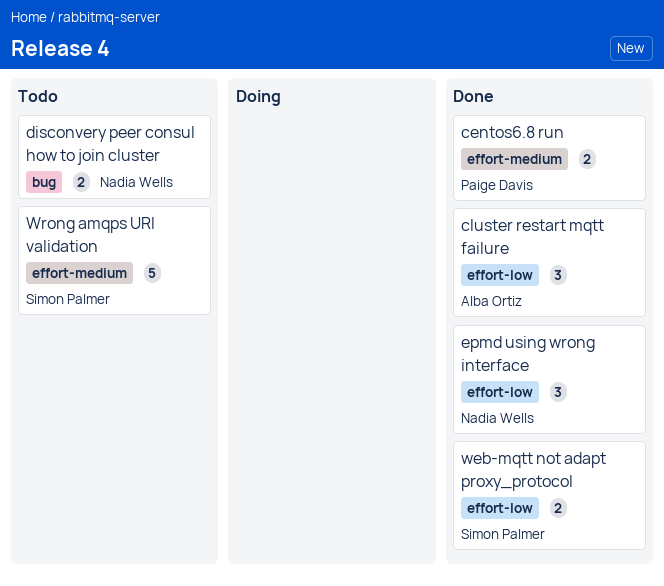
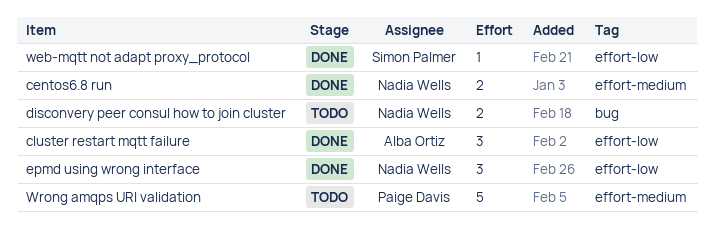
centos6.8 run, owner: Paige Davis -> Nadia Wells
web-mqtt not adapt proxy_protocol, estimate: 2 -> 1
Wrong amqps URI validation, owner: Simon Palmer -> Paige Davis

